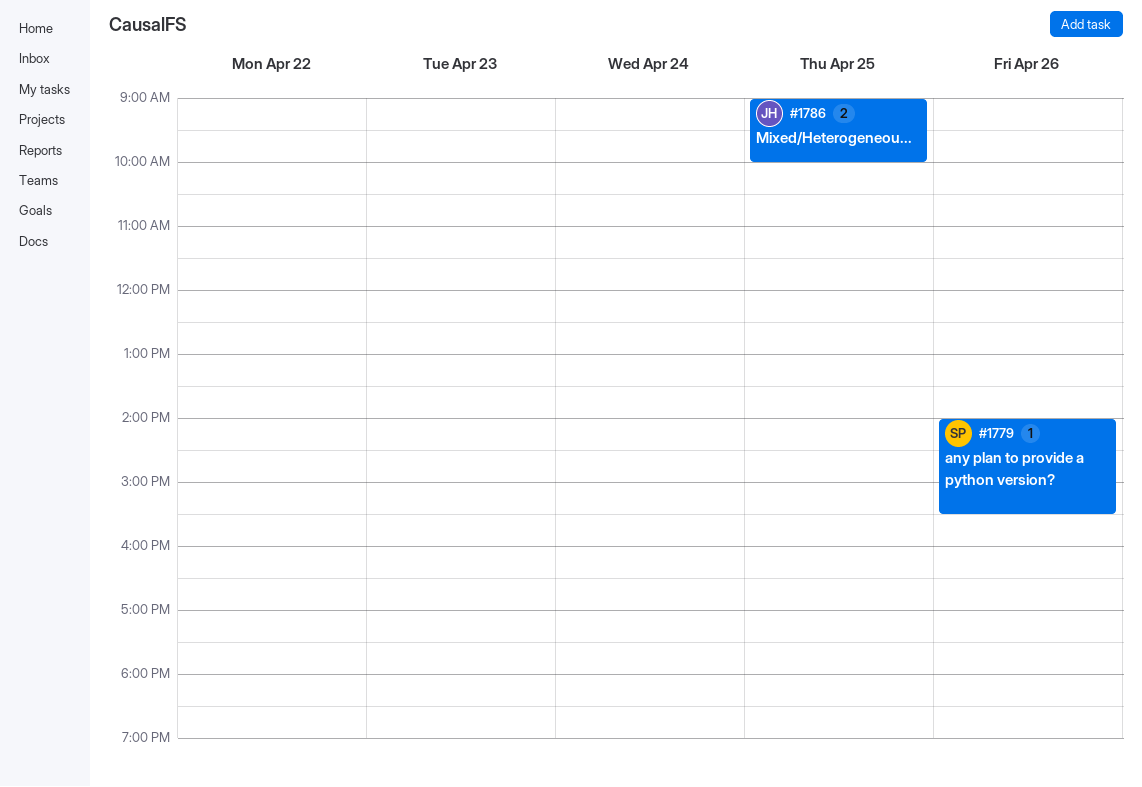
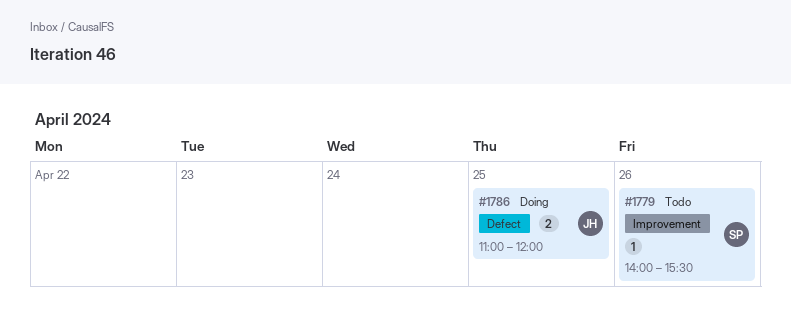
#1786, begins: 09:00 -> 11:00
#1786, ends: 10:00 -> 12:00

